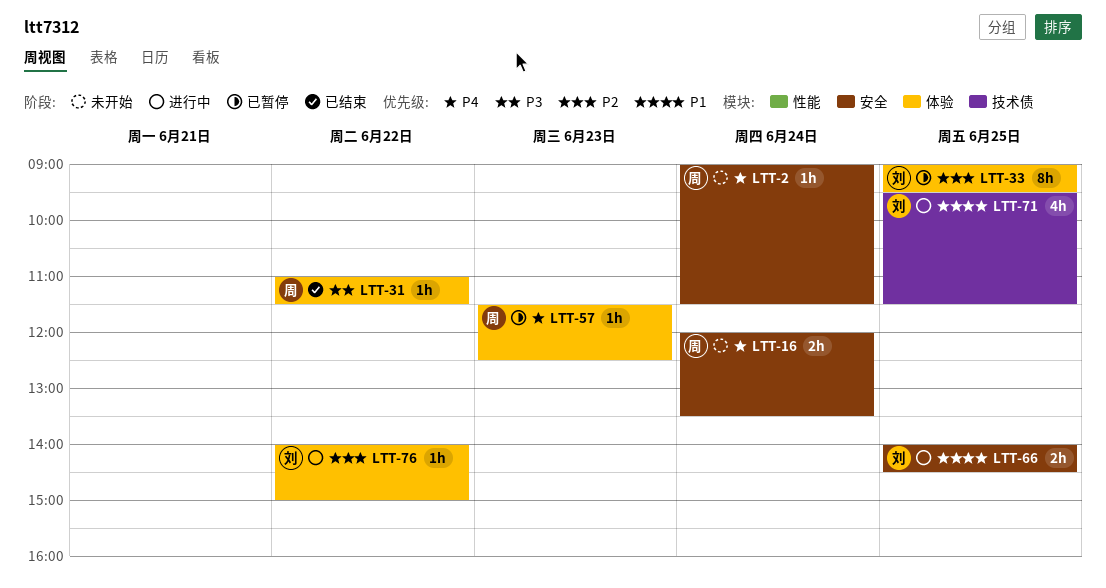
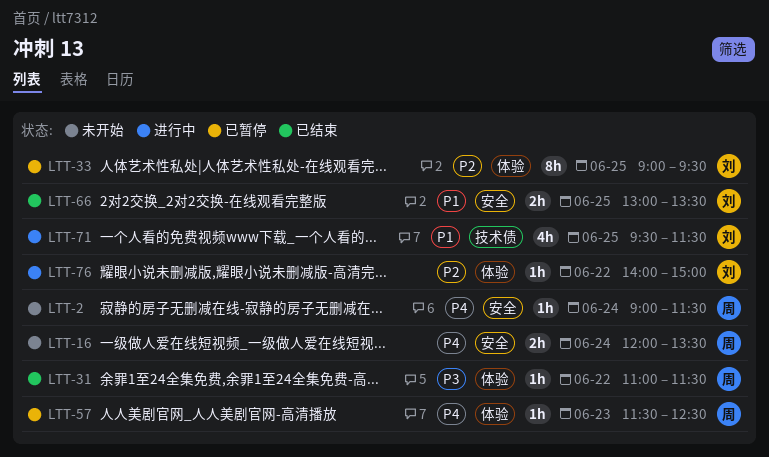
LTT-66, status: 进行中 -> 已结束
LTT-66, begins: 14:00 -> 13:00
LTT-66, ends: 14:30 -> 13:30

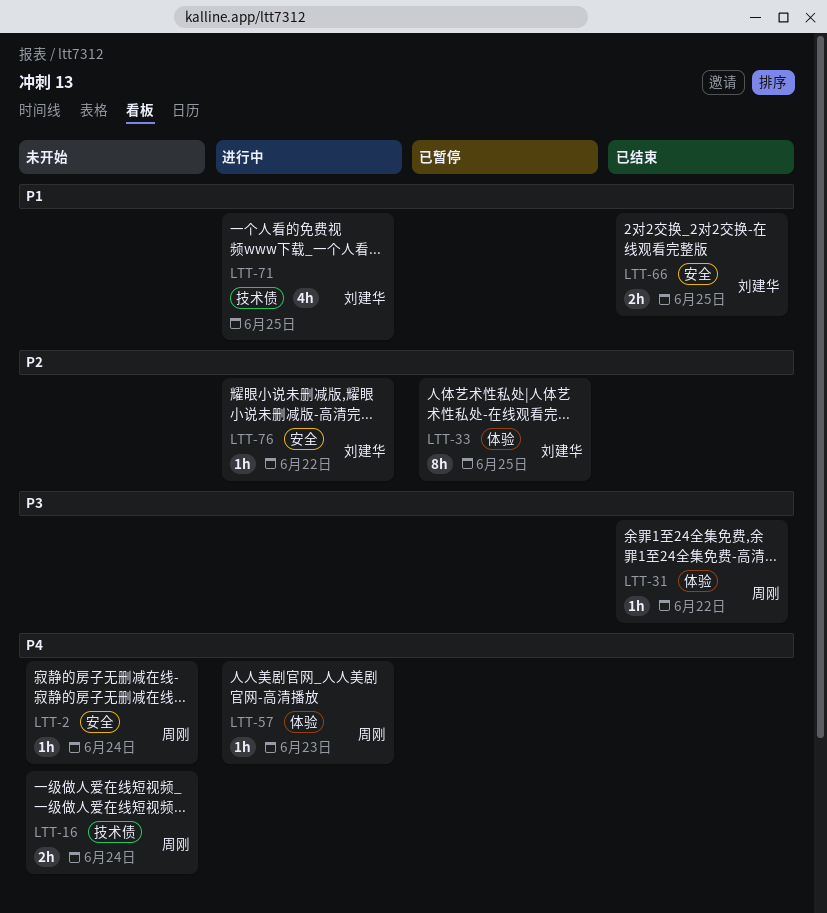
LTT-16, label: 安全 -> 技术债
LTT-57, status: 已暂停 -> 进行中
LTT-76, label: 体验 -> 安全

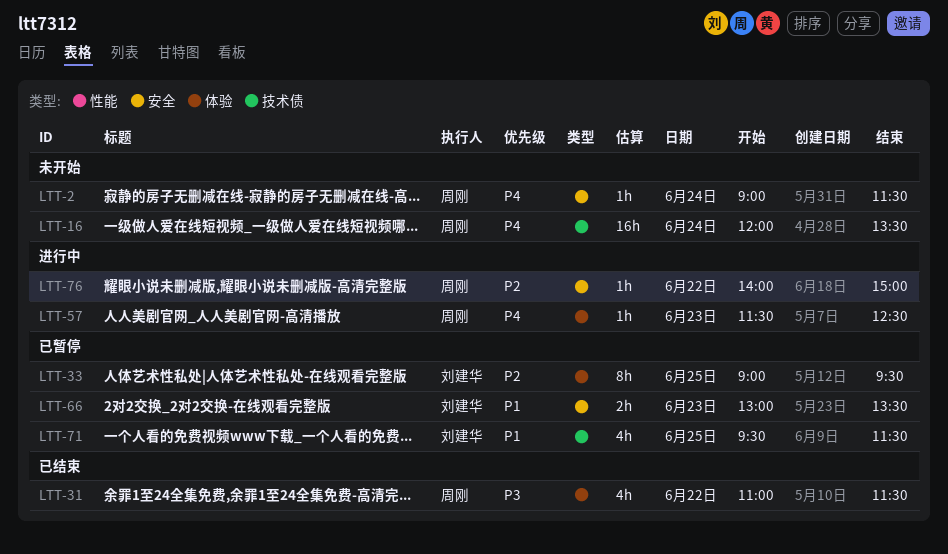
LTT-16, estimate: 2h -> 16h
LTT-31, estimate: 1h -> 4h
LTT-66, status: 已结束 -> 已暂停
LTT-66, day: Jun 25 -> Jun 23
LTT-71, status: 进行中 -> 已暂停
LTT-76, owner: 刘建华 -> 周刚

